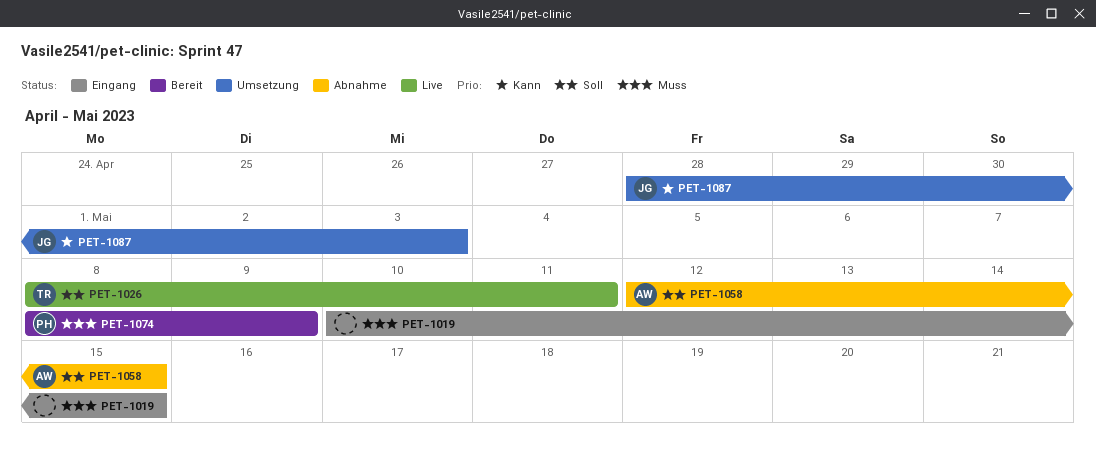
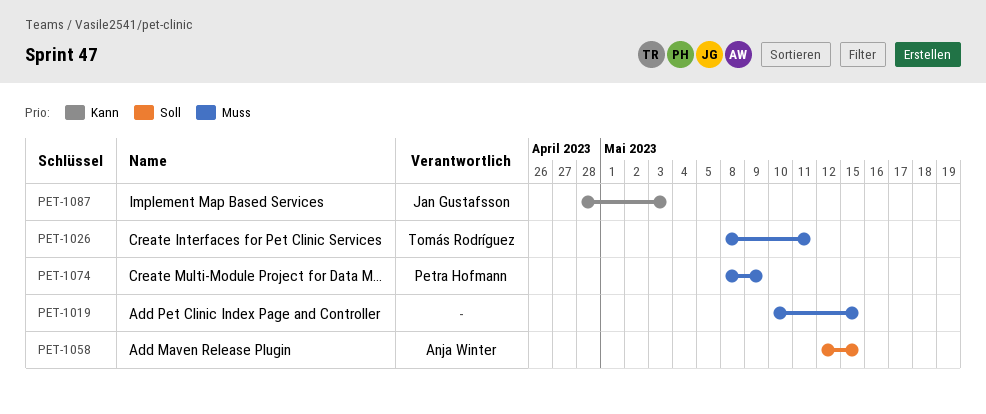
PET-1026, priority: Soll -> Muss

